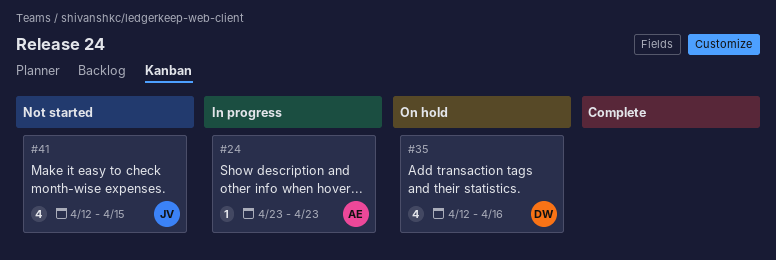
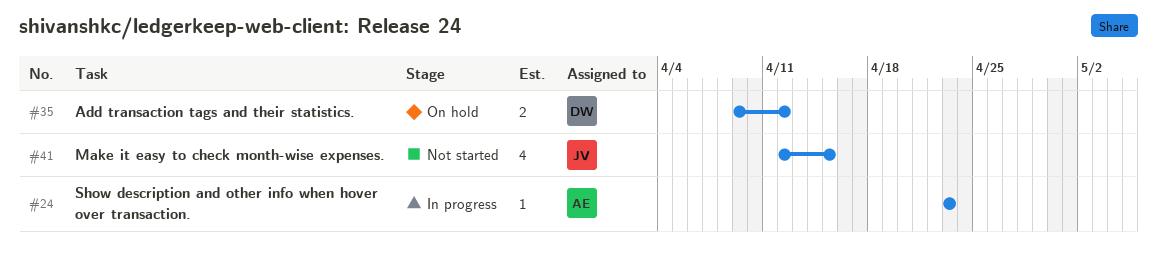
#35, estimate: 4 -> 2
#35, start: Apr 12 -> Apr 9
#35, due: Apr 16 -> Apr 12

